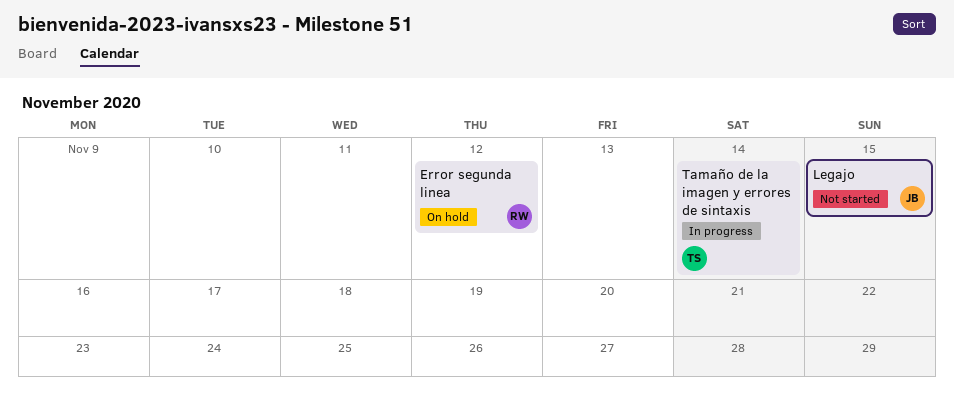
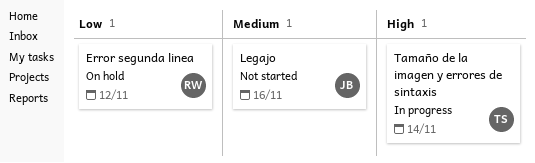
Legajo, due: Nov 15 -> Nov 16

